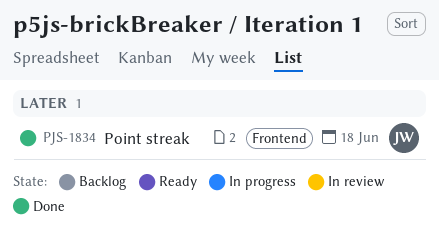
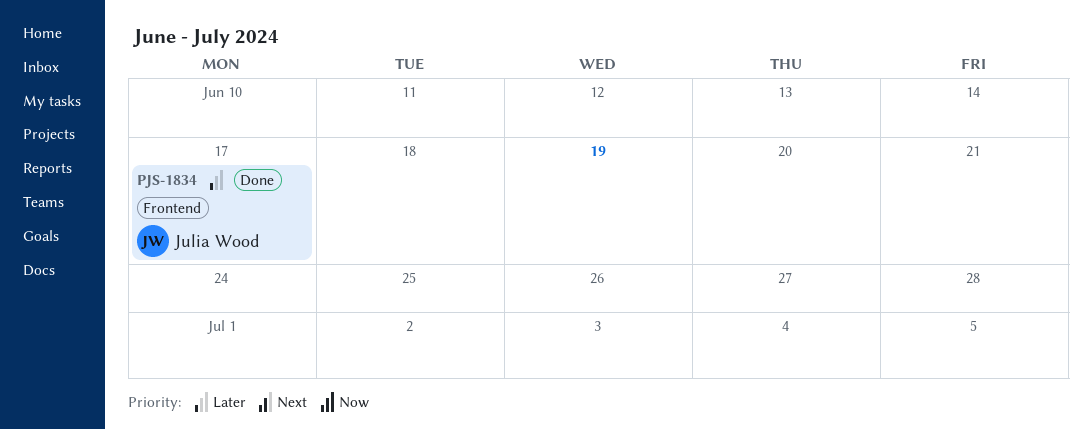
PJS-1834, due: Jun 18 -> Jun 17

